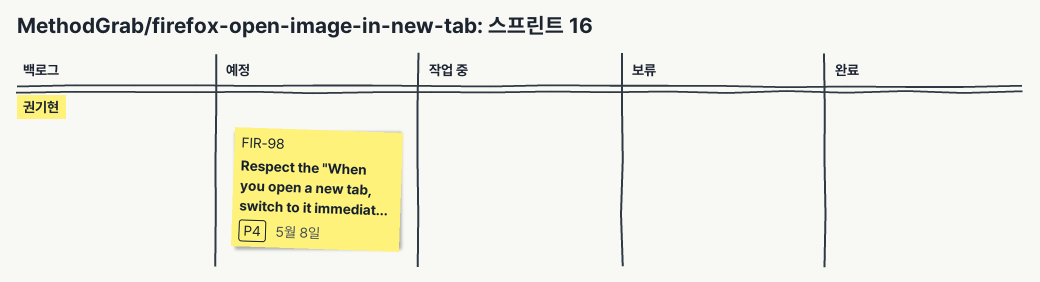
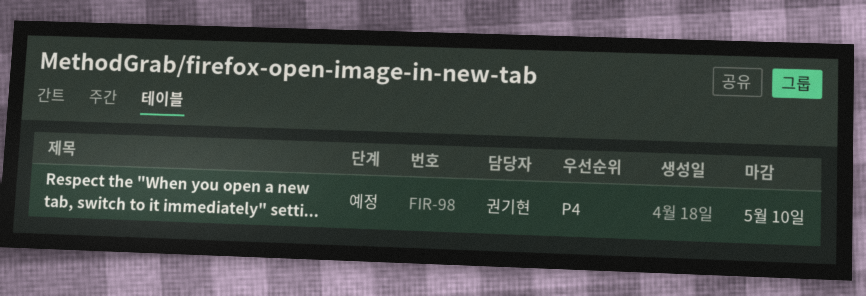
FIR-98, due: May 8 -> May 10

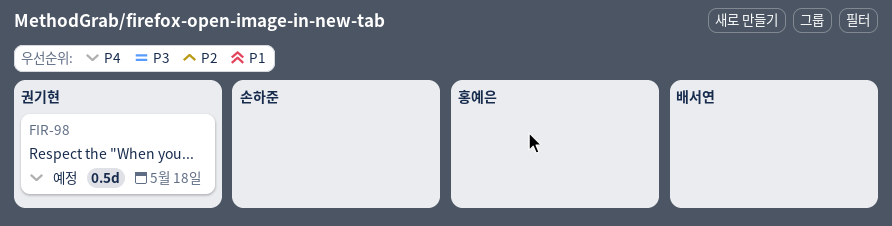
FIR-98, due: May 10 -> May 18

